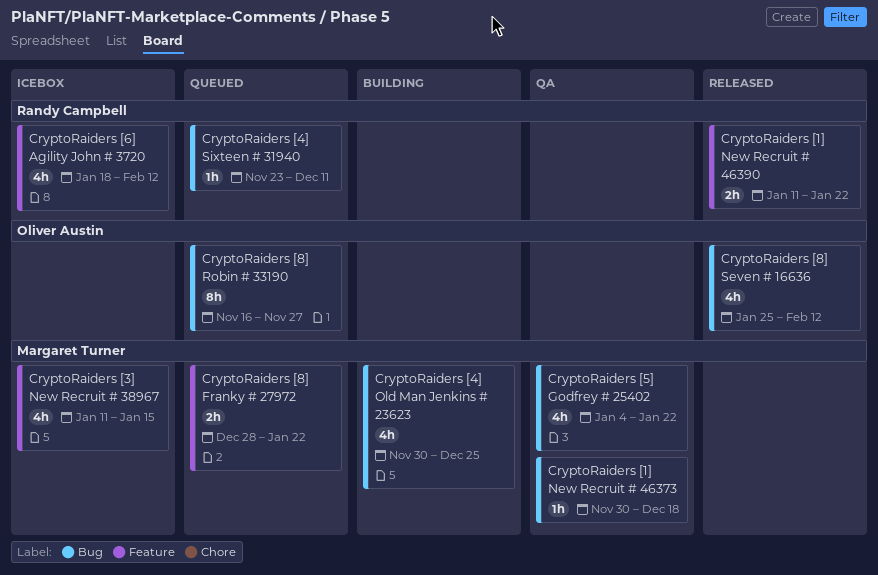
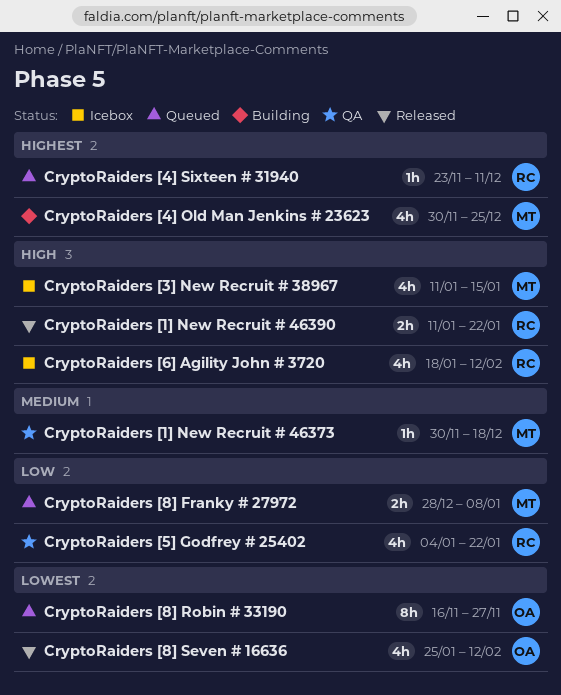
CryptoRaiders [5] Godfrey # 25402, owner: Margaret Turner -> Randy Campbell
CryptoRaiders [8] Franky # 27972, due: Jan 22 -> Jan 8

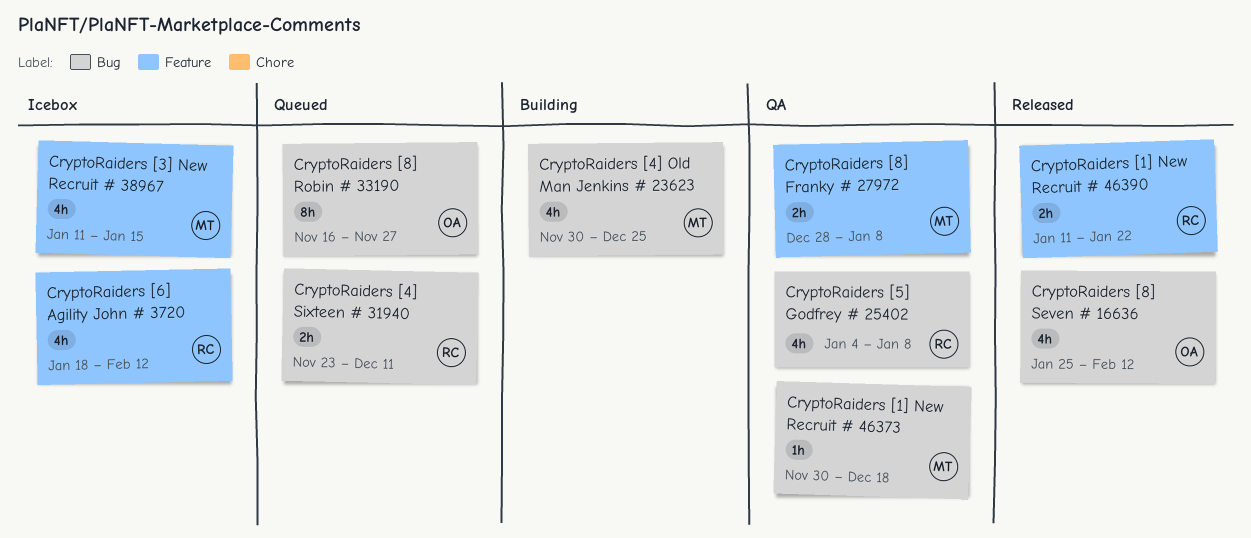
CryptoRaiders [4] Sixteen # 31940, estimate: 1h -> 2h
CryptoRaiders [5] Godfrey # 25402, due: Jan 22 -> Jan 8
CryptoRaiders [8] Franky # 27972, status: Queued -> QA

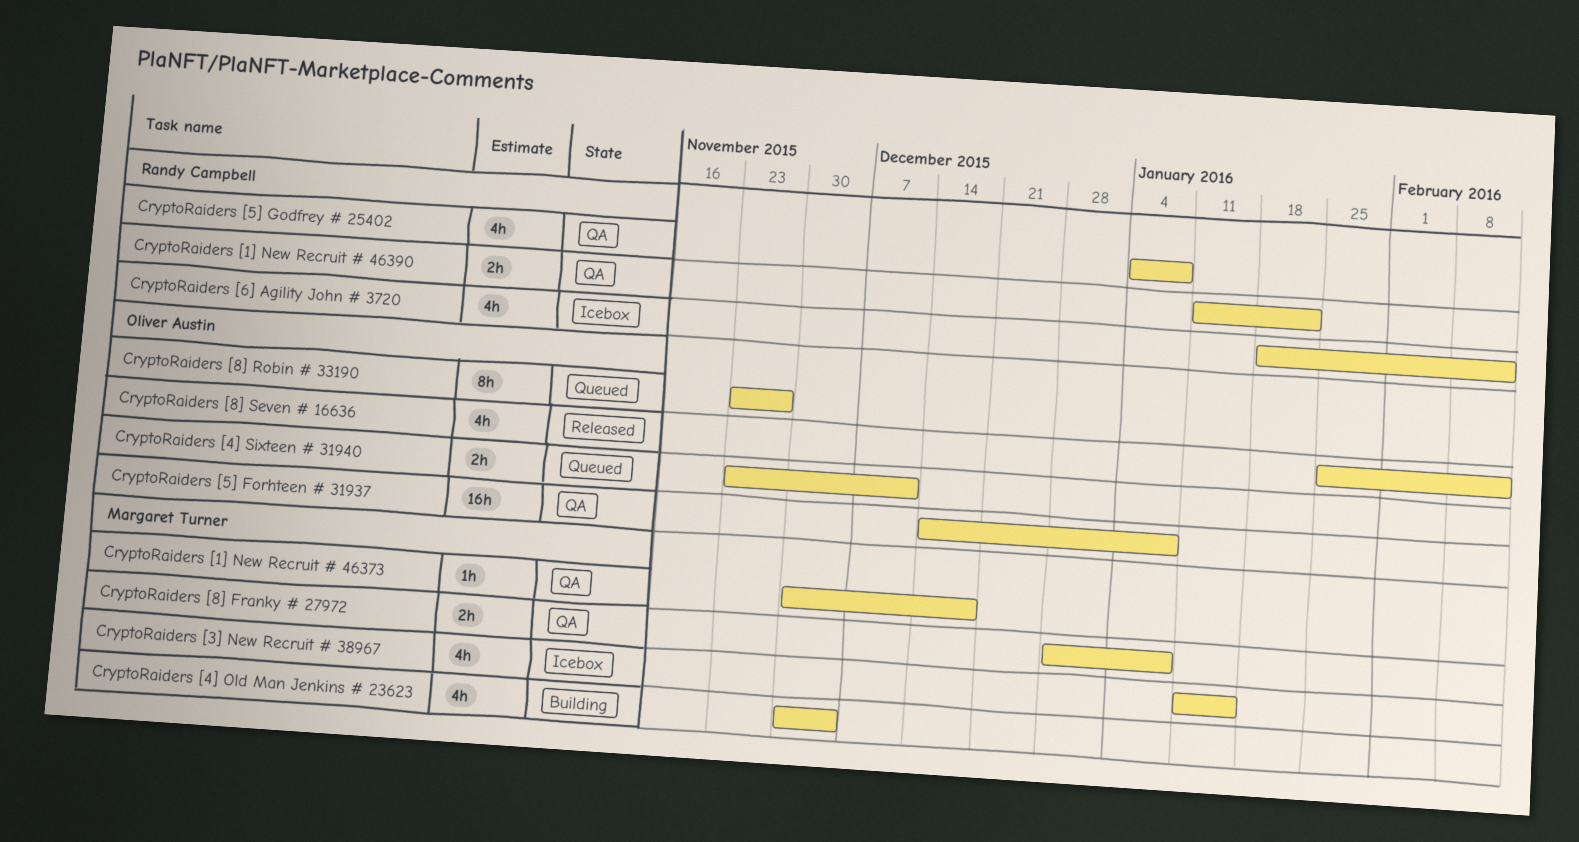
CryptoRaiders [1] New Recruit # 46390, status: Released -> QA
CryptoRaiders [4] Old Man Jenkins # 23623, due: Dec 25 -> Dec 4
CryptoRaiders [4] Sixteen # 31940, owner: Randy Campbell -> Oliver Austin
CryptoRaiders [5] Forhteen # 31937: none -> present
CryptoRaiders [8] Robin # 33190, start: Nov 16 -> Nov 23

